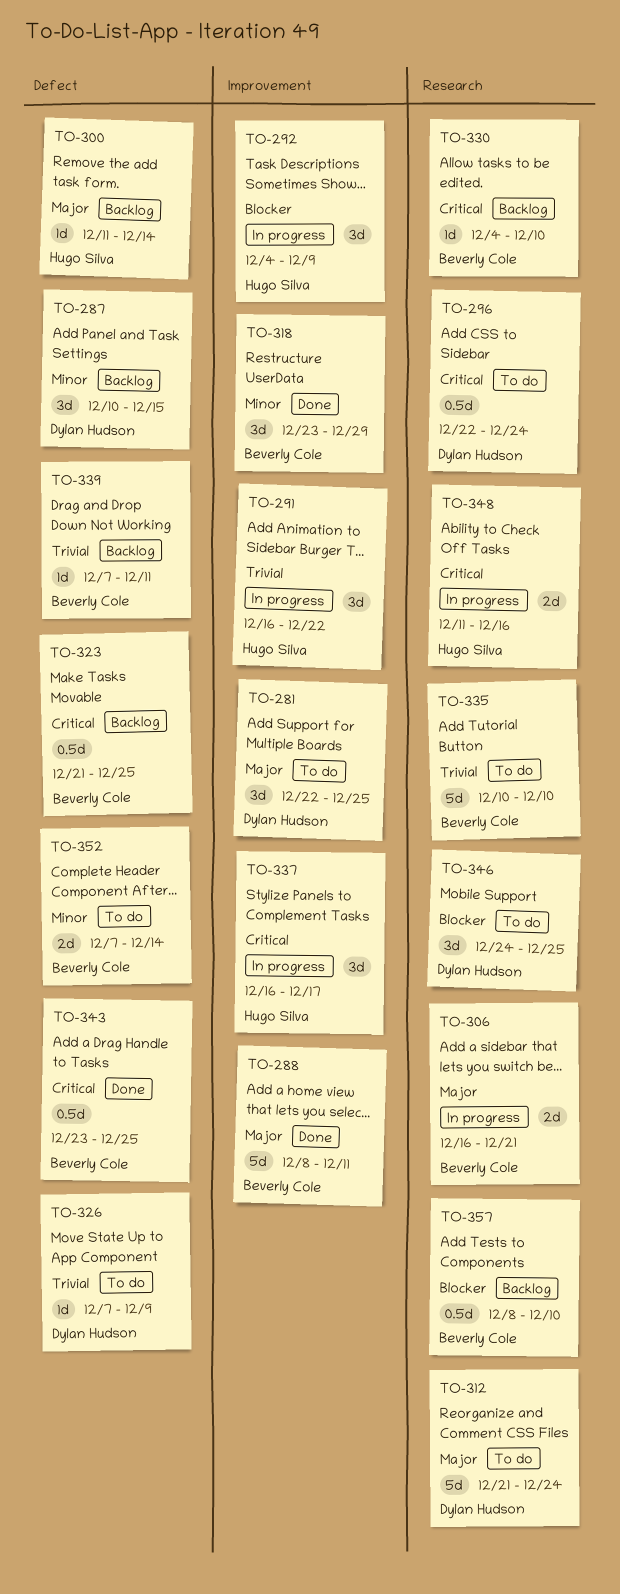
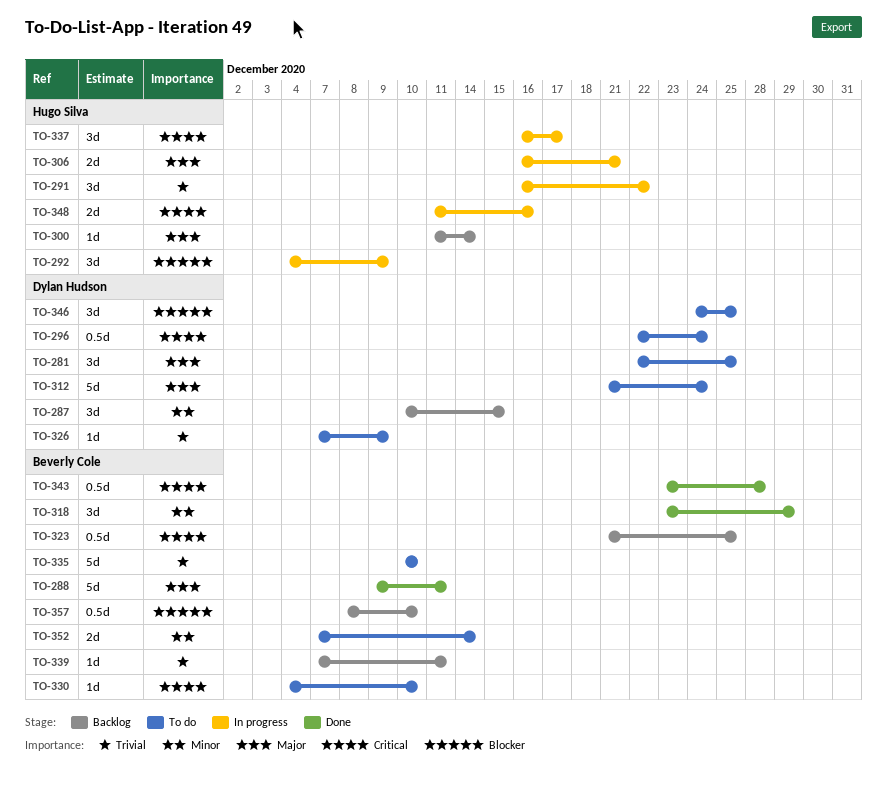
TO-288, start: Dec 8 -> Dec 9
TO-306, owner: Beverly Cole -> Hugo Silva
TO-330, status: Backlog -> To do
TO-343, due: Dec 25 -> Dec 28

